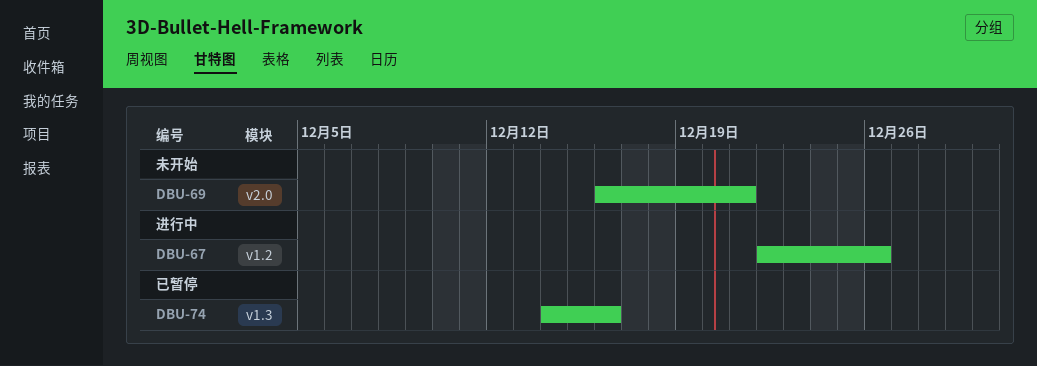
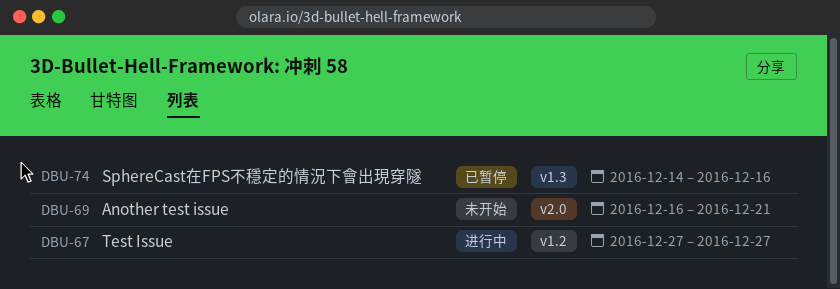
DBU-67, start: Dec 22 -> Dec 27
DBU-67, due: Dec 26 -> Dec 27

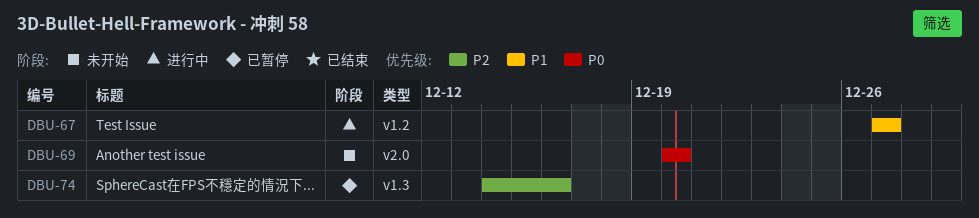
DBU-69, start: Dec 16 -> Dec 20
DBU-69, due: Dec 21 -> Dec 20

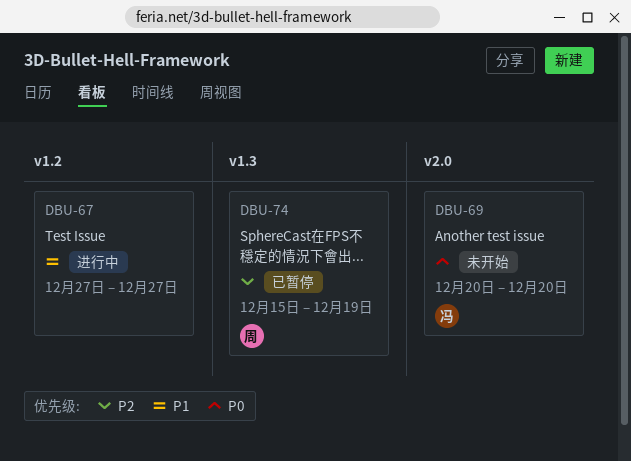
DBU-74, start: Dec 14 -> Dec 15
DBU-74, due: Dec 16 -> Dec 19

